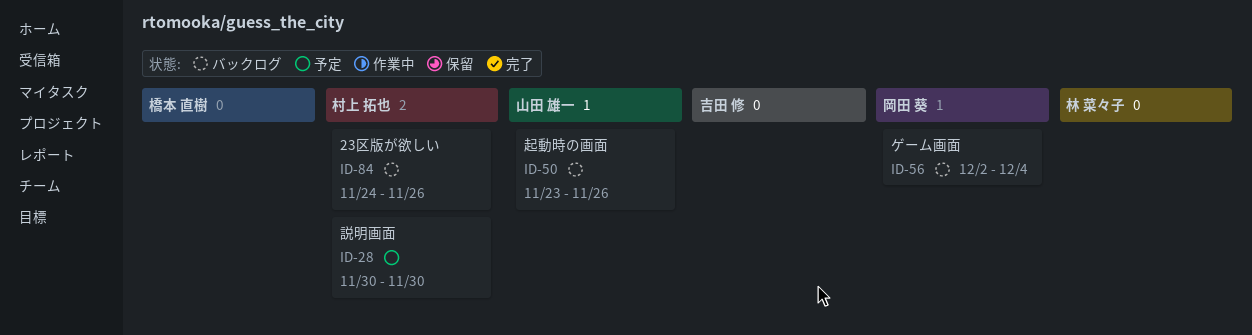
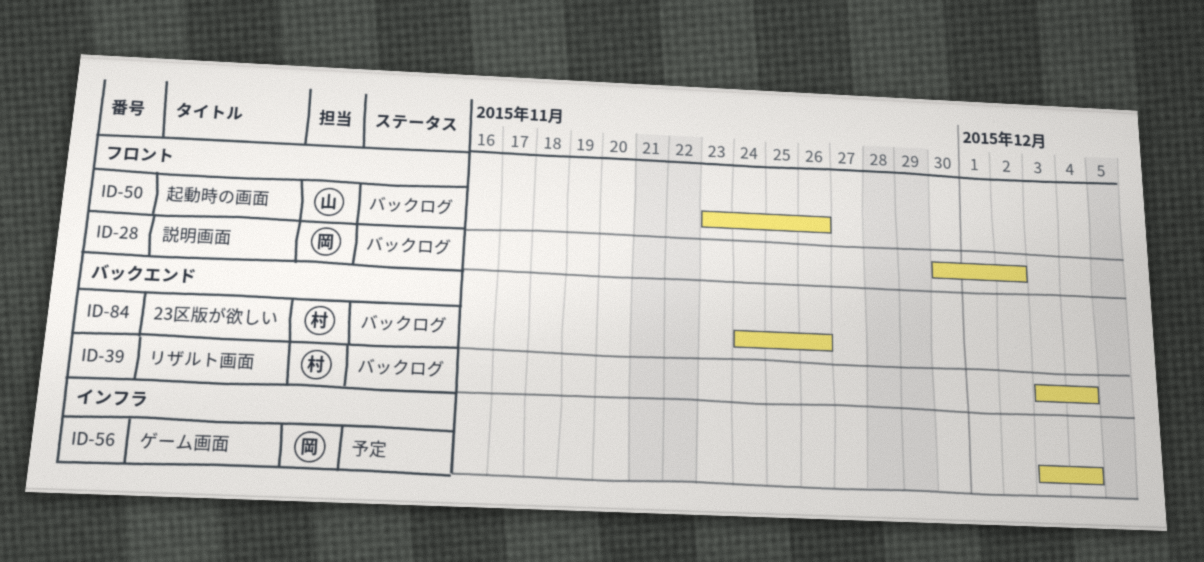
ID-28, status: 予定 -> バックログ
ID-28, owner: 村上 拓也 -> 岡田 葵
ID-28, due: Nov 30 -> Dec 2
ID-39: none -> present
ID-56, status: バックログ -> 予定
ID-56, start: Dec 2 -> Dec 3

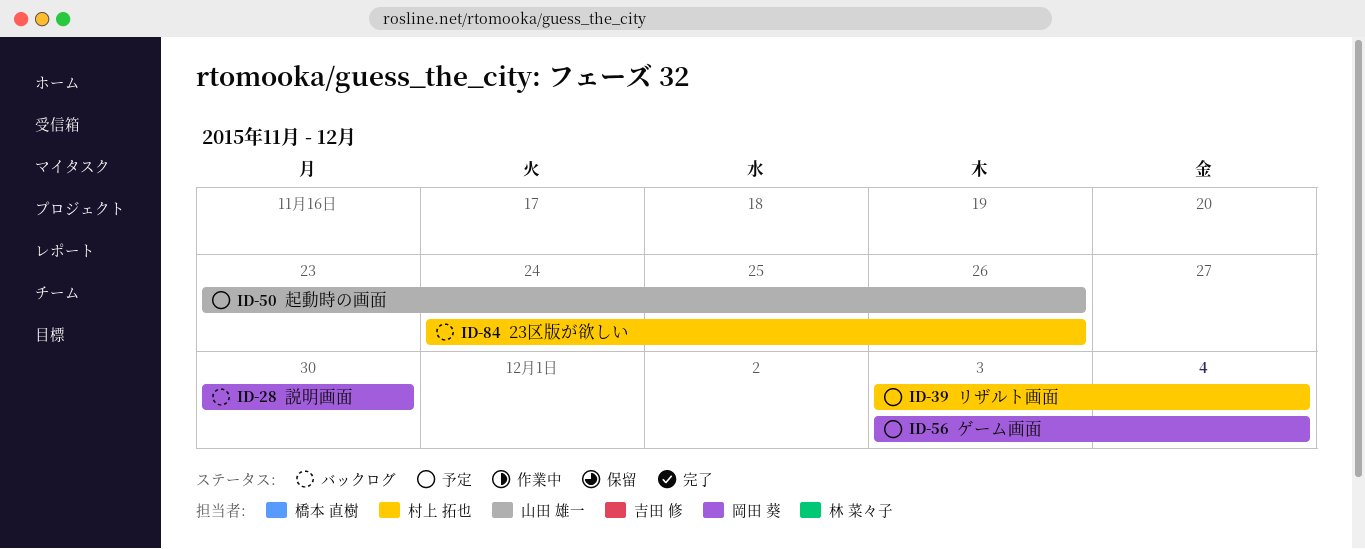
ID-28, due: Dec 2 -> Nov 30
ID-39, status: バックログ -> 予定
ID-50, status: バックログ -> 予定

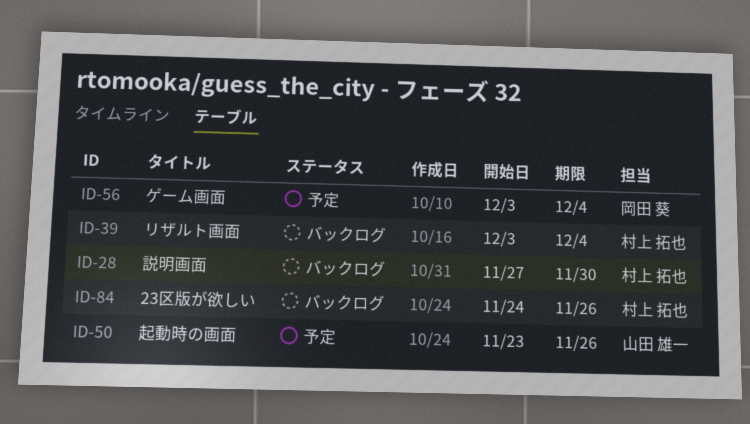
ID-28, owner: 岡田 葵 -> 村上 拓也
ID-28, start: Nov 30 -> Nov 27
ID-39, status: 予定 -> バックログ

